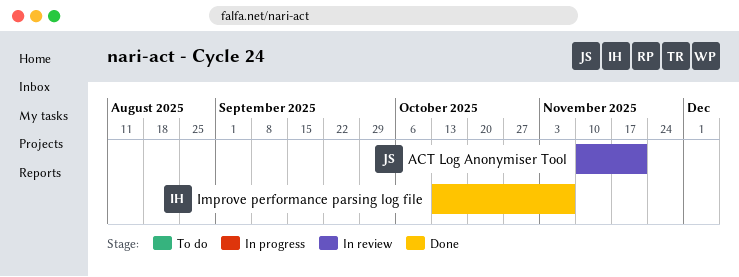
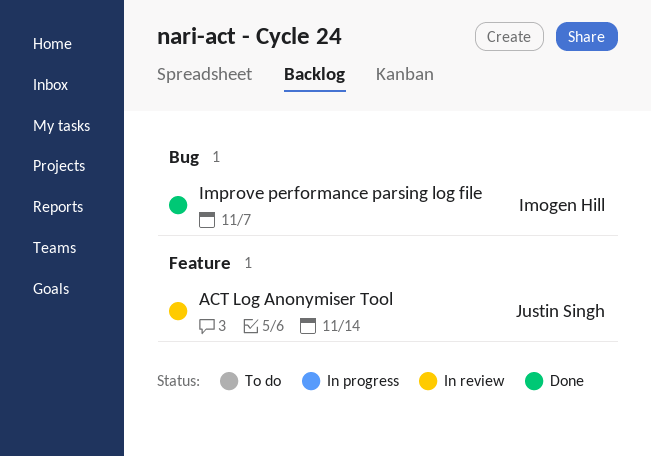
ACT Log Anonymiser Tool, due: Nov 21 -> Nov 14

